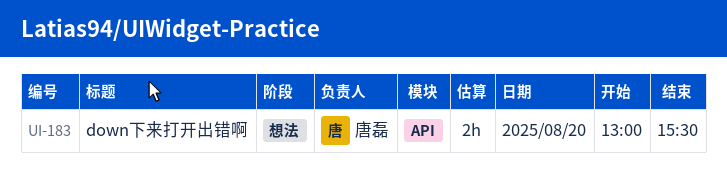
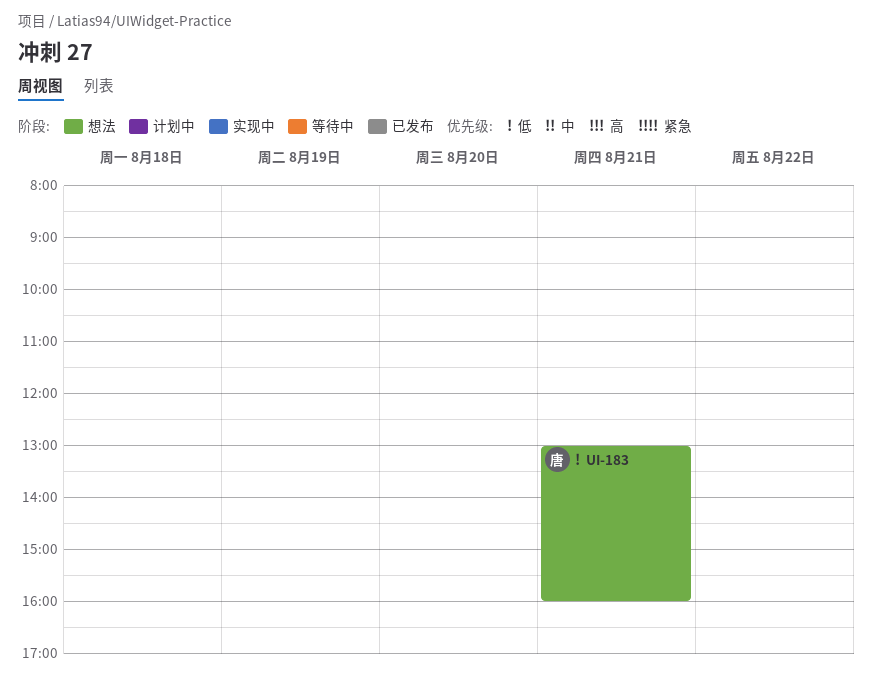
UI-183, day: Aug 20 -> Aug 21
UI-183, ends: 15:30 -> 16:00

